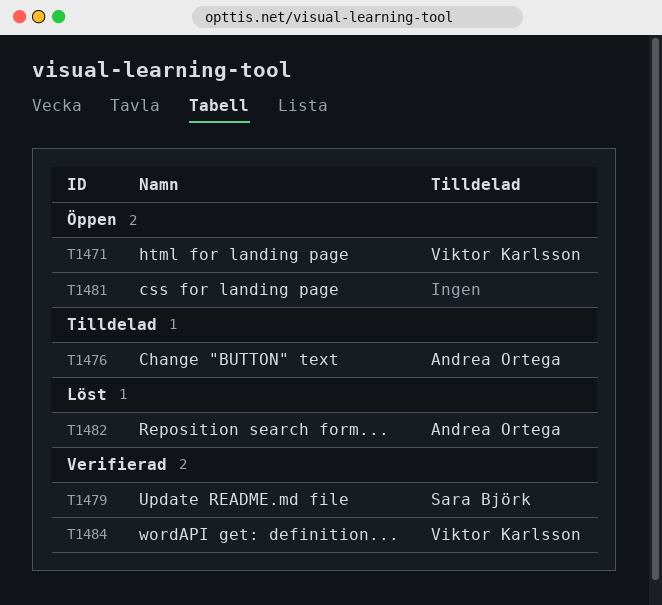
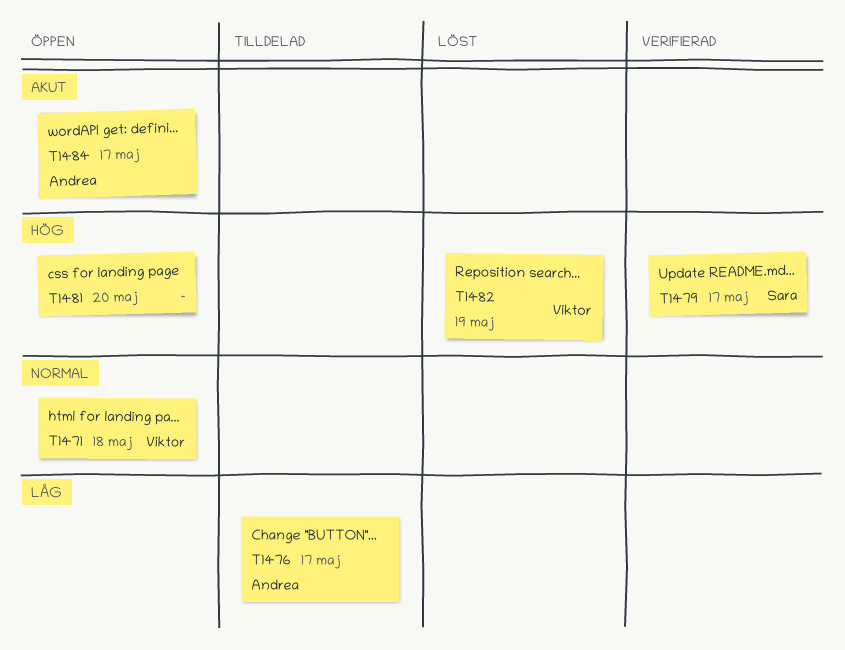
T1482, owner: Andrea Ortega -> Viktor Karlsson
T1484, status: Verifierad -> Öppen
T1484, owner: Viktor Karlsson -> Andrea Ortega

